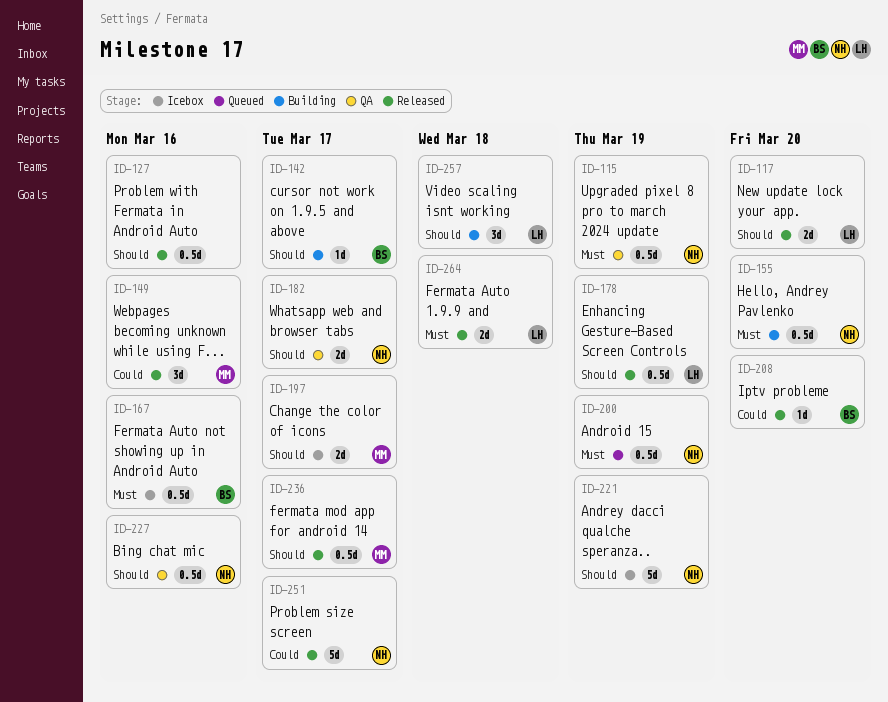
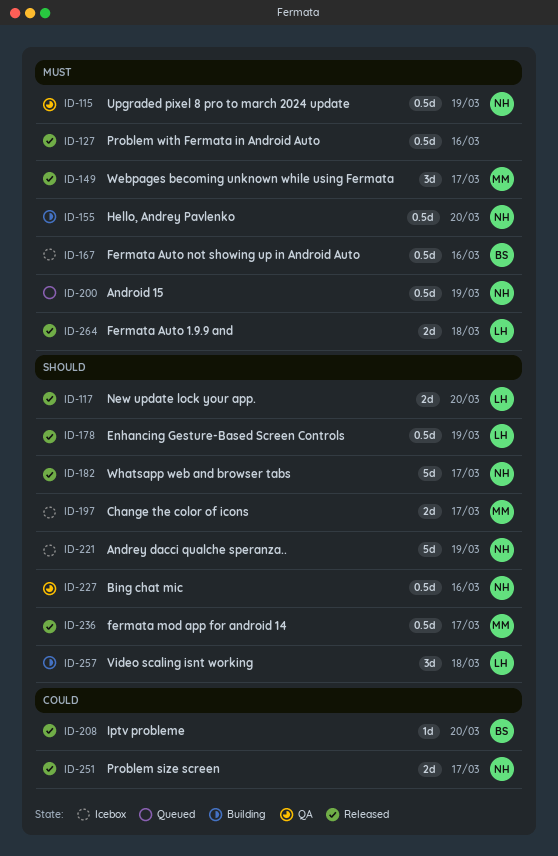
ID-127, priority: Should -> Must
ID-142: present -> none
ID-149, priority: Could -> Must
ID-149, due: Mar 16 -> Mar 17
ID-182, status: QA -> Released
ID-182, estimate: 2d -> 5d
ID-251, estimate: 5d -> 2d

